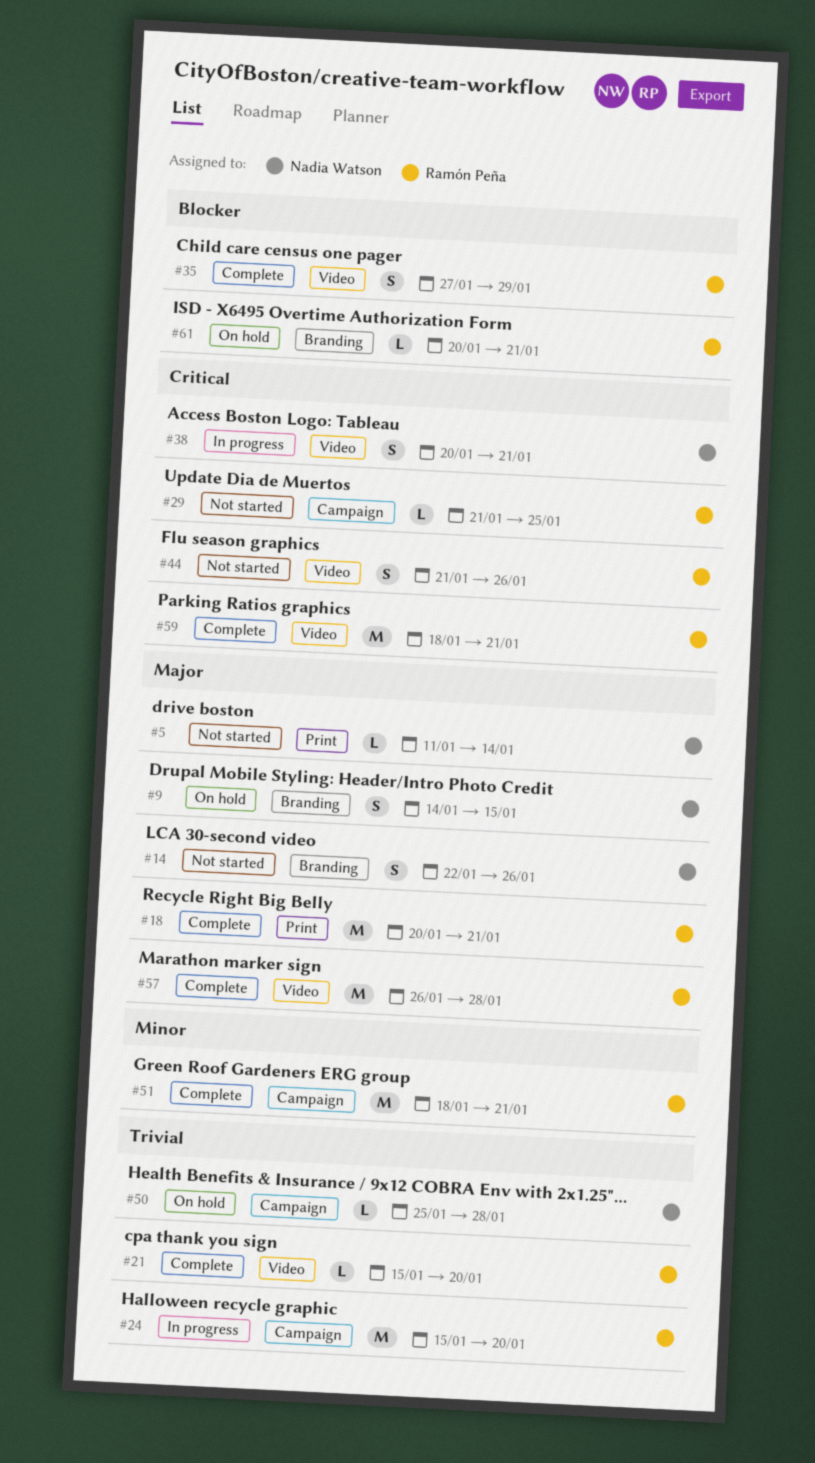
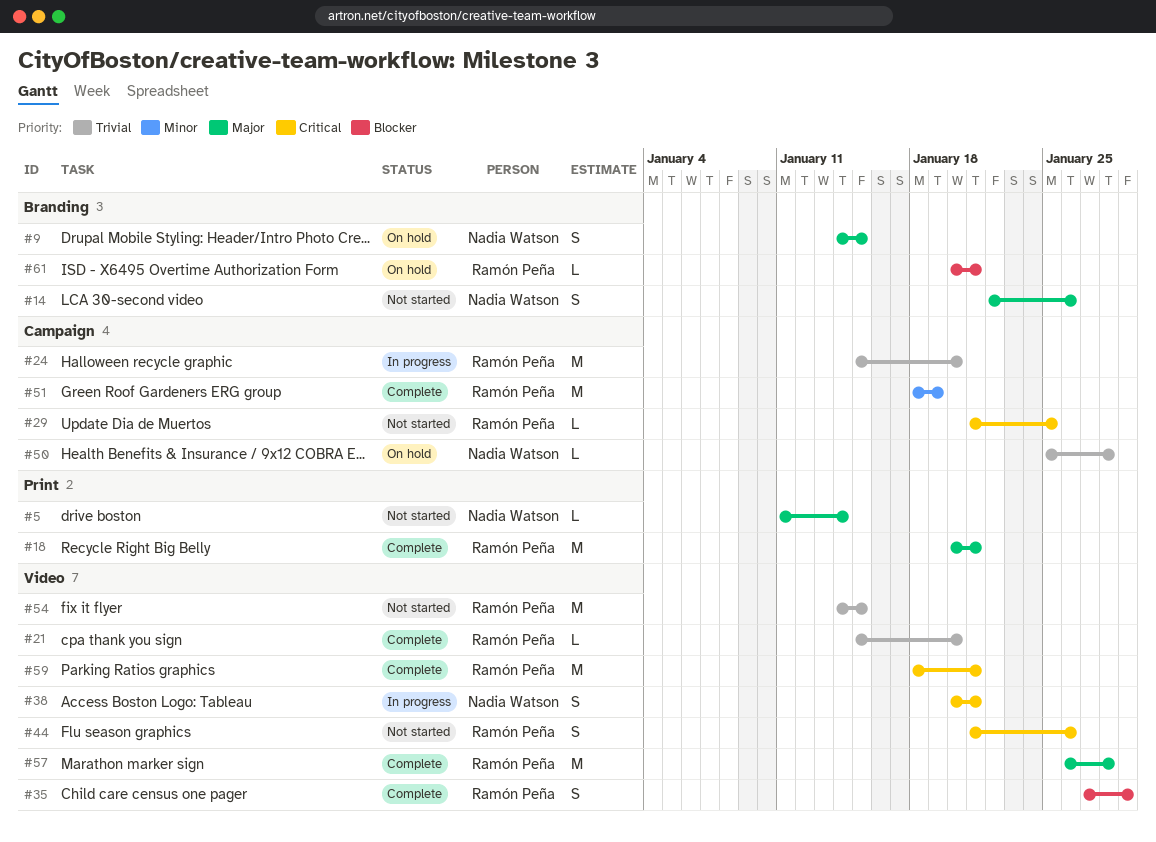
#51, due: Jan 21 -> Jan 19
#54: none -> present

